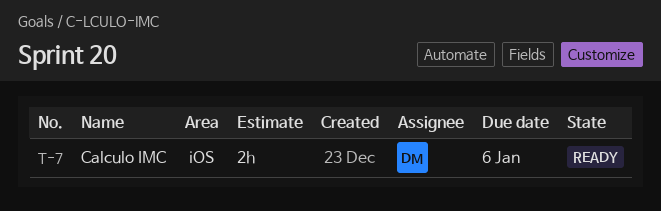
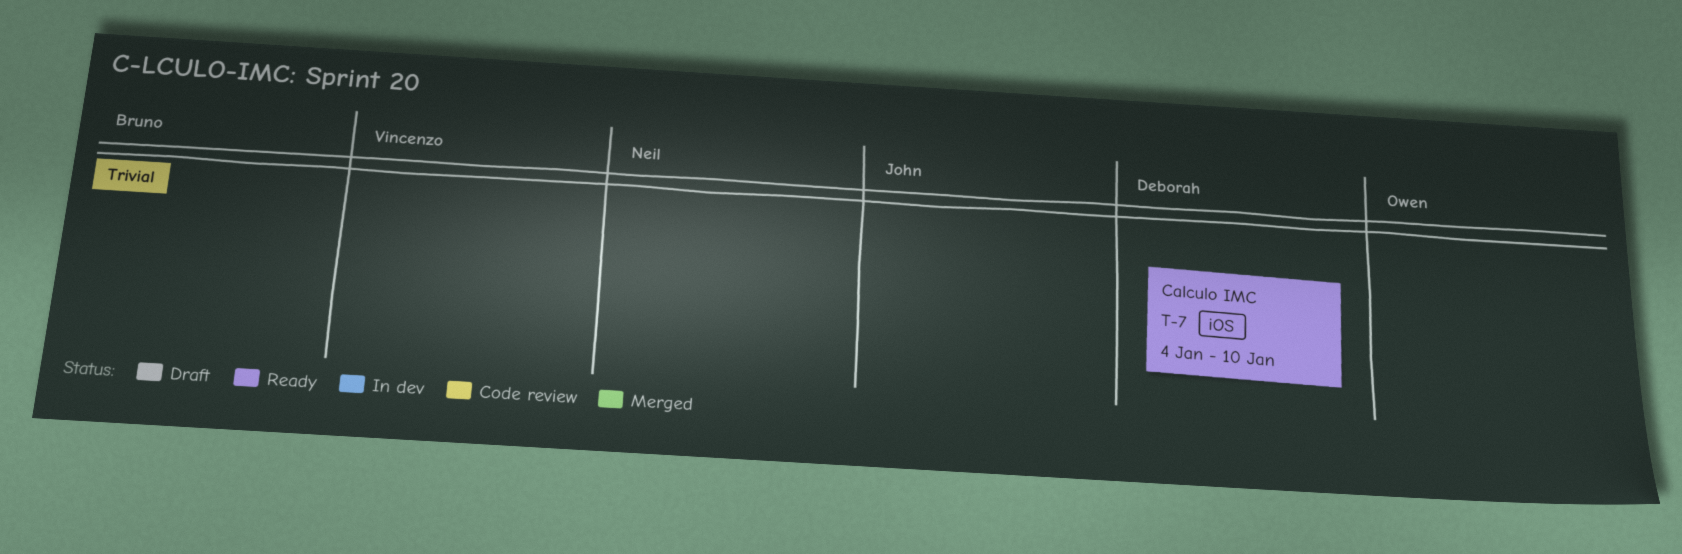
T-7, due: Jan 6 -> Jan 10

